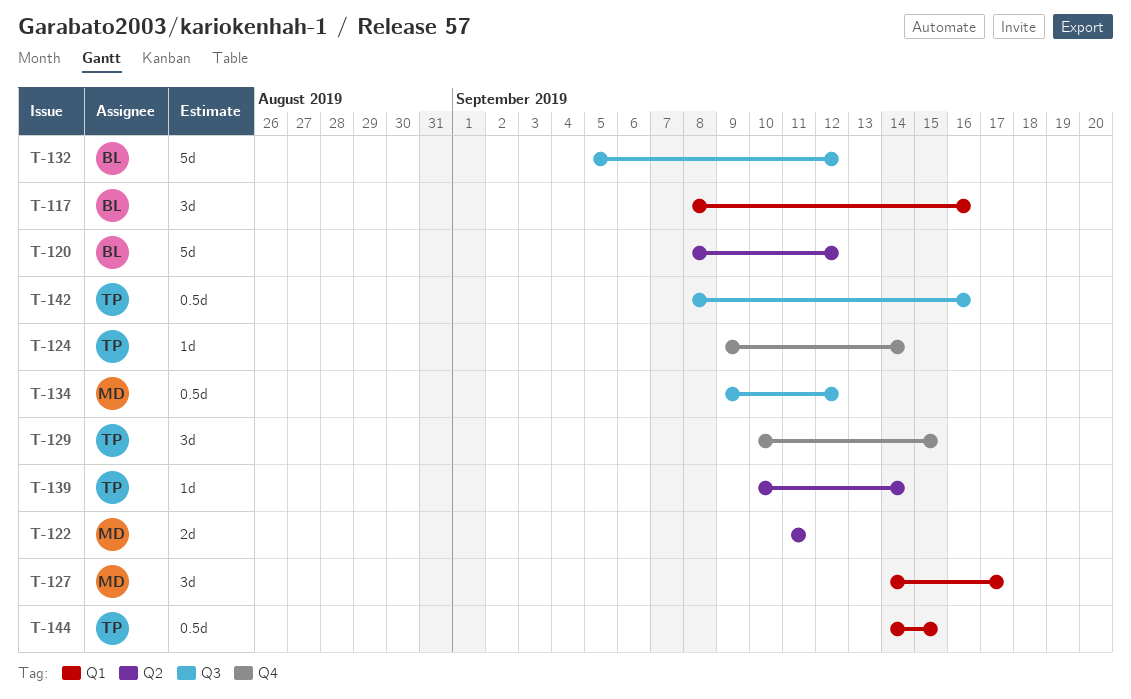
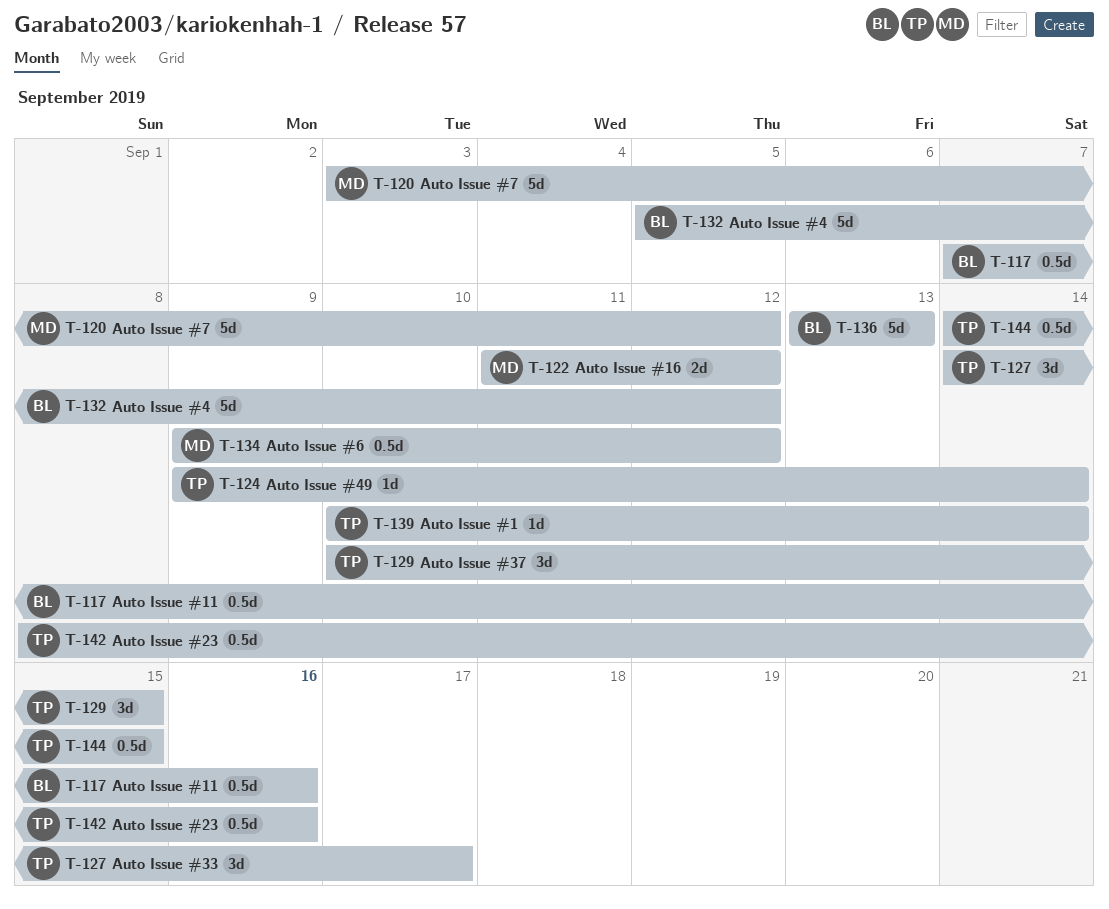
T-117, estimate: 3d -> 0.5d
T-117, start: Sep 8 -> Sep 7
T-120, owner: BL -> MD
T-120, start: Sep 8 -> Sep 3
T-122, due: Sep 11 -> Sep 12
T-127, owner: MD -> TP
T-136: none -> present

